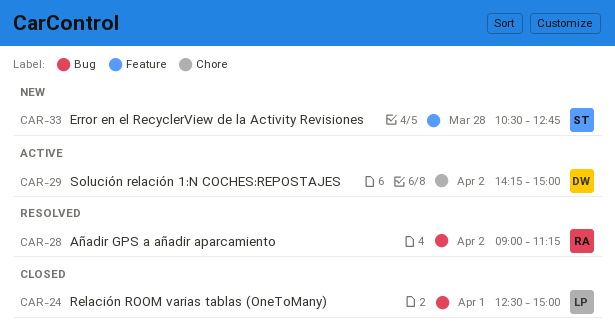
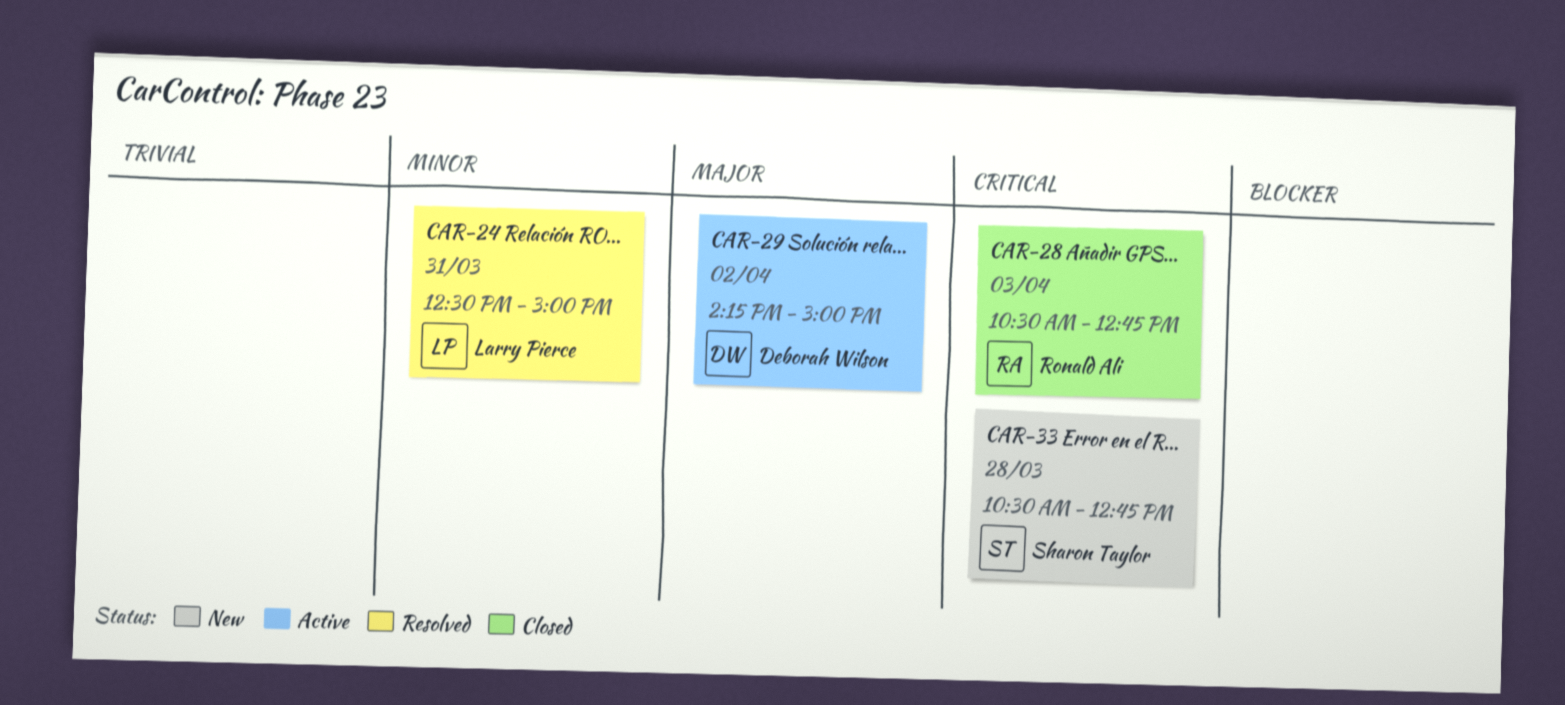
CAR-24, status: Closed -> Resolved
CAR-24, day: Apr 1 -> Mar 31
CAR-28, status: Resolved -> Closed
CAR-28, day: Apr 2 -> Apr 3
CAR-28, begins: 09:00 -> 10:30
CAR-28, ends: 11:15 -> 12:45

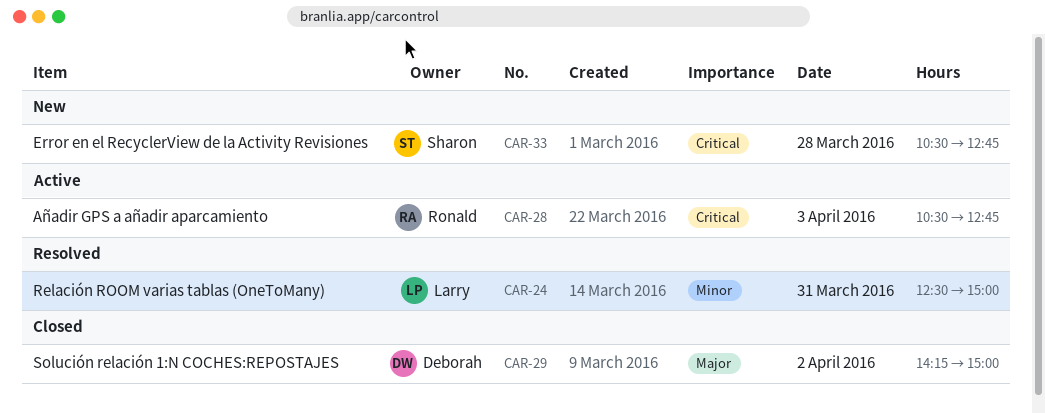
CAR-28, status: Closed -> Active
CAR-29, status: Active -> Closed

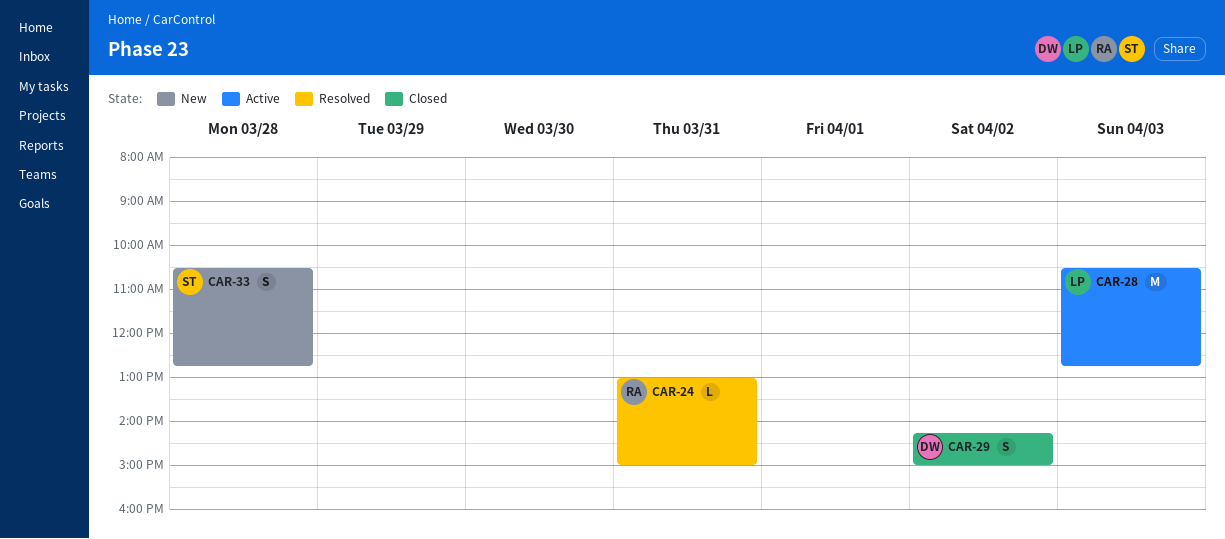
CAR-24, owner: Larry -> Ronald
CAR-24, begins: 12:30 -> 13:00
CAR-28, owner: Ronald -> Larry

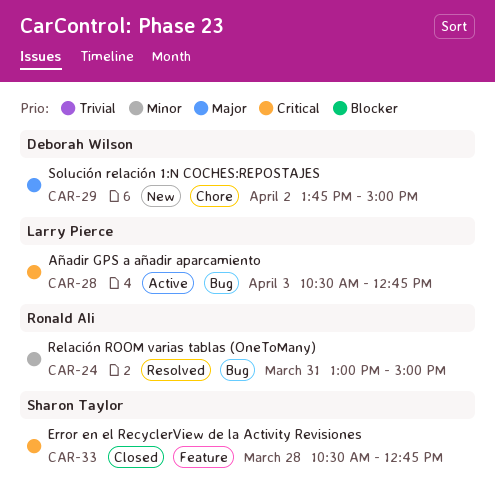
CAR-29, status: Closed -> New
CAR-29, begins: 14:15 -> 13:45
CAR-33, status: New -> Closed

